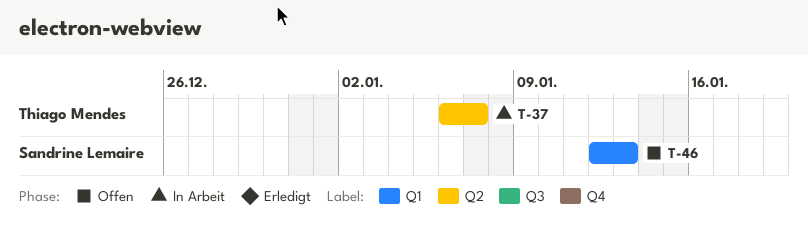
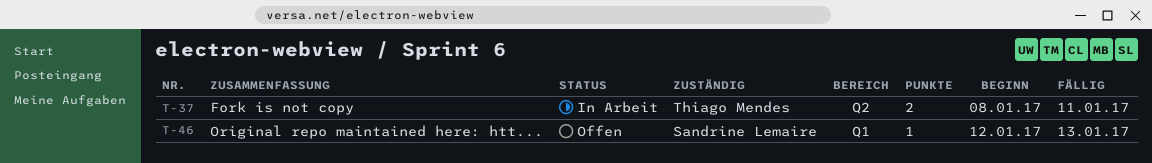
T-37, start: Jan 6 -> Jan 8
T-37, due: Jan 7 -> Jan 11

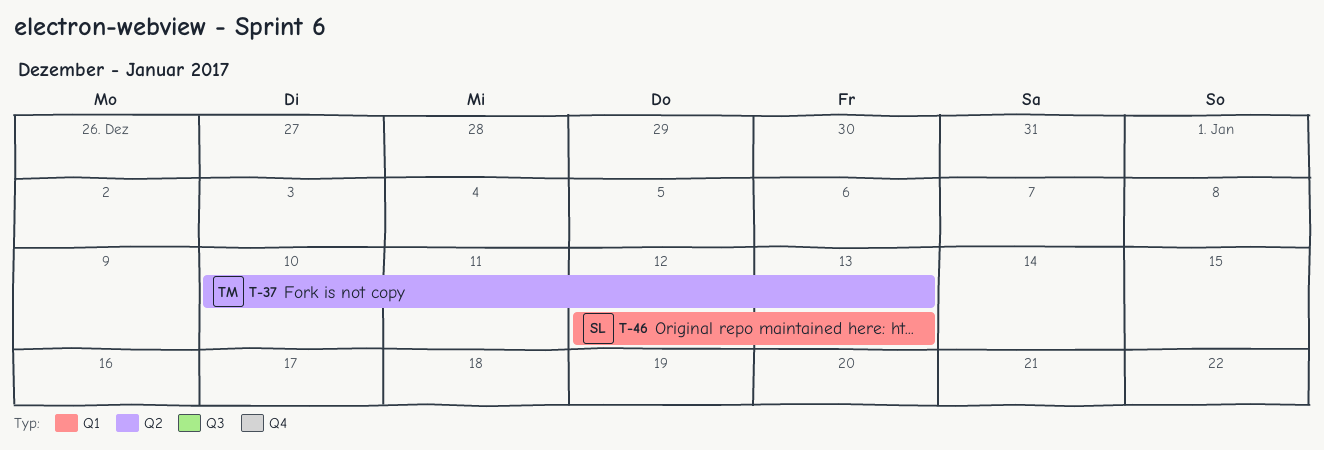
T-37, start: Jan 8 -> Jan 10
T-37, due: Jan 11 -> Jan 13

